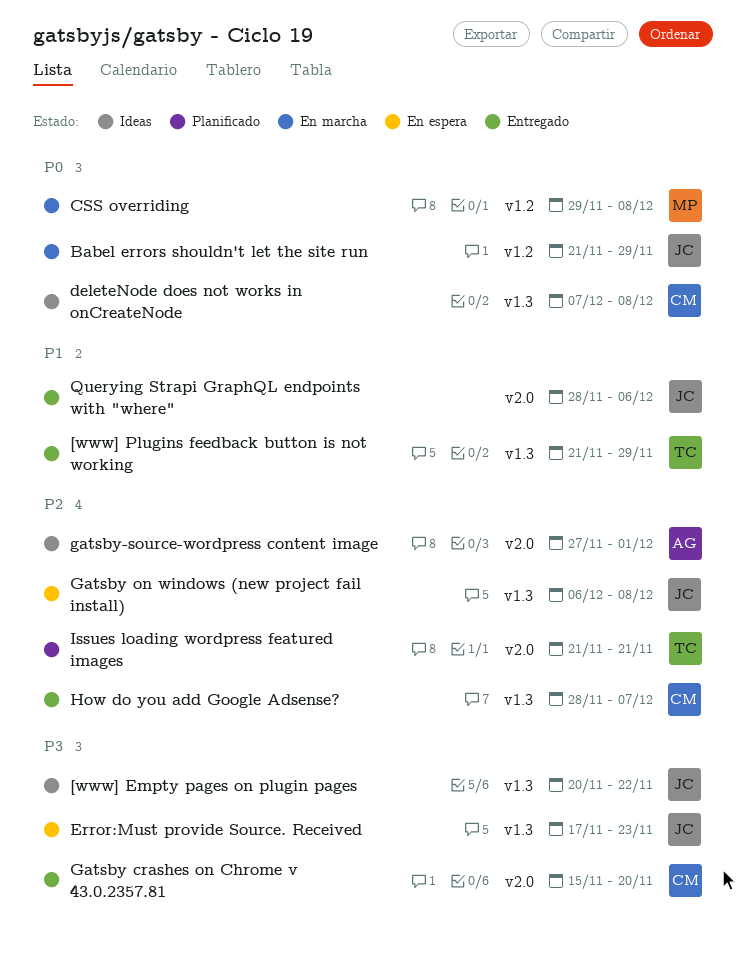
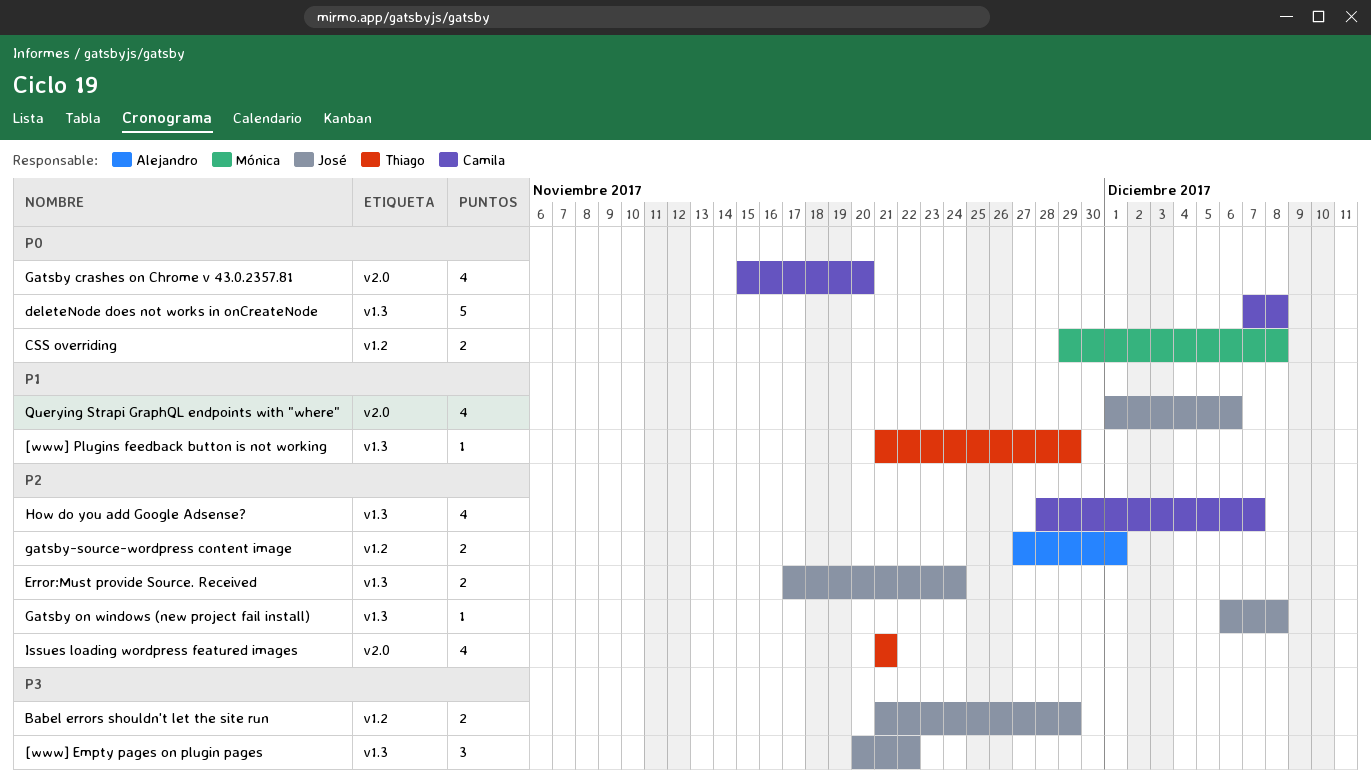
Babel errors shouldn't let the site run, priority: P0 -> P3
Error:Must provide Source. Received, priority: P3 -> P2
Error:Must provide Source. Received, due: Nov 23 -> Nov 24
Gatsby crashes on Chrome v 43.0.2357.81, priority: P3 -> P0
gatsby-source-wordpress content image, label: v2.0 -> v1.2
Querying Strapi GraphQL endpoints with "where", start: Nov 28 -> Dec 1

